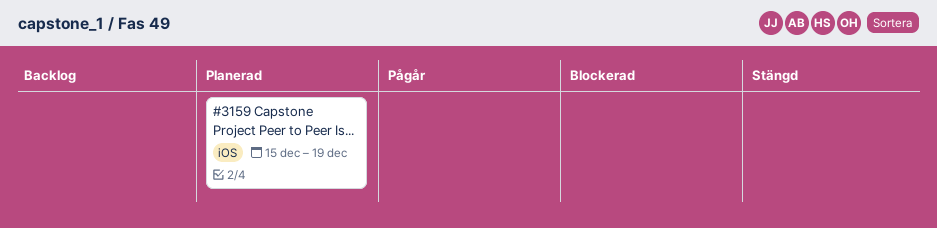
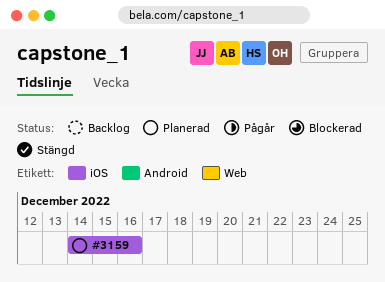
#3159, start: Dec 15 -> Dec 14
#3159, due: Dec 19 -> Dec 16

